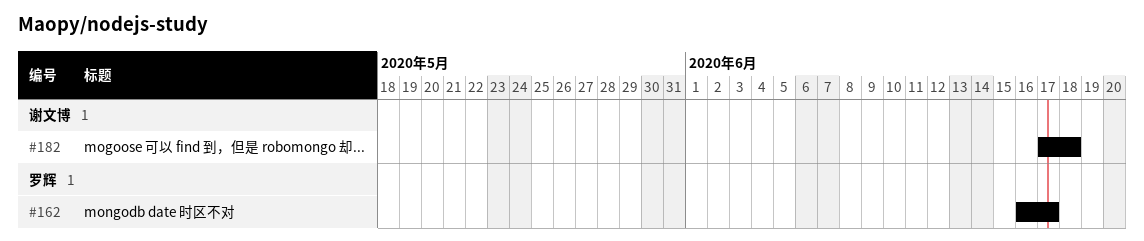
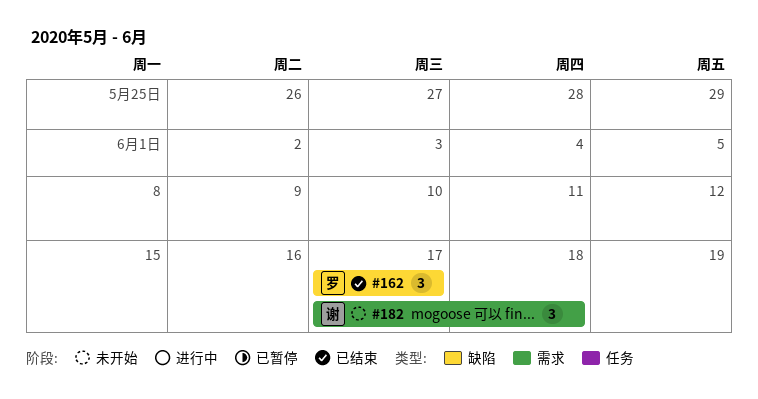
#162, start: Jun 16 -> Jun 17

